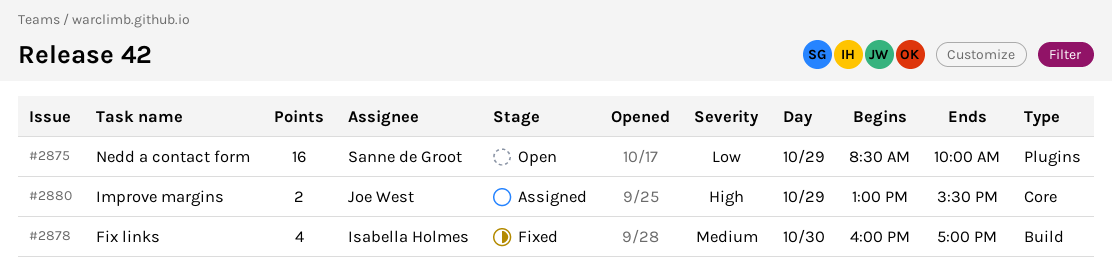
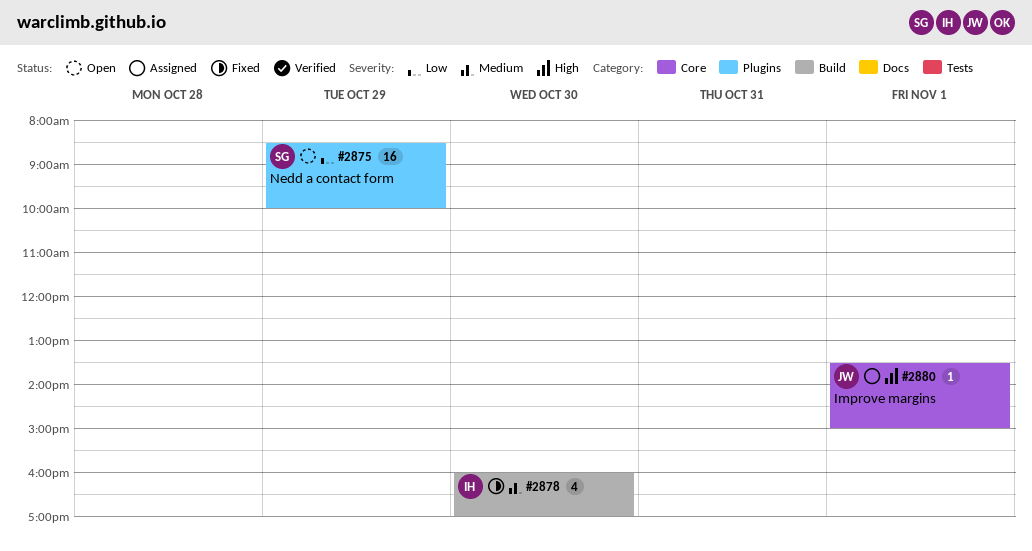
#2880, estimate: 2 -> 1
#2880, day: Oct 29 -> Nov 1
#2880, begins: 13:00 -> 13:30
#2880, ends: 15:30 -> 15:00

